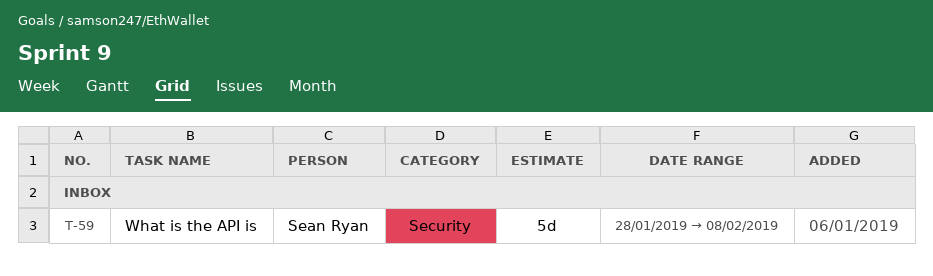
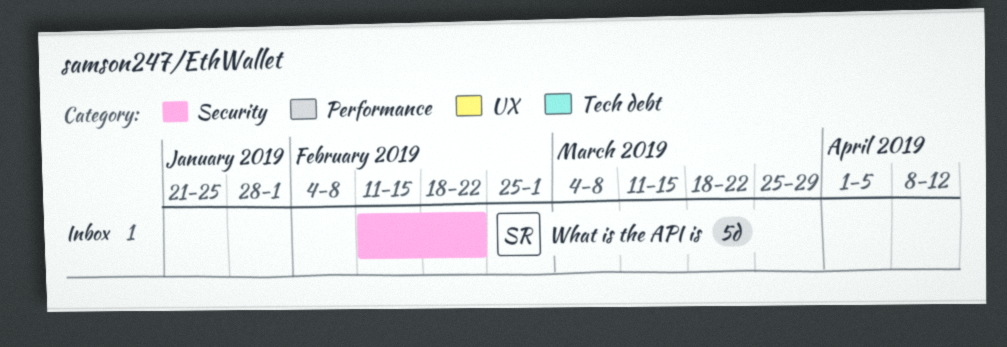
What is the API is, start: Jan 28 -> Feb 11
What is the API is, due: Feb 8 -> Feb 22

